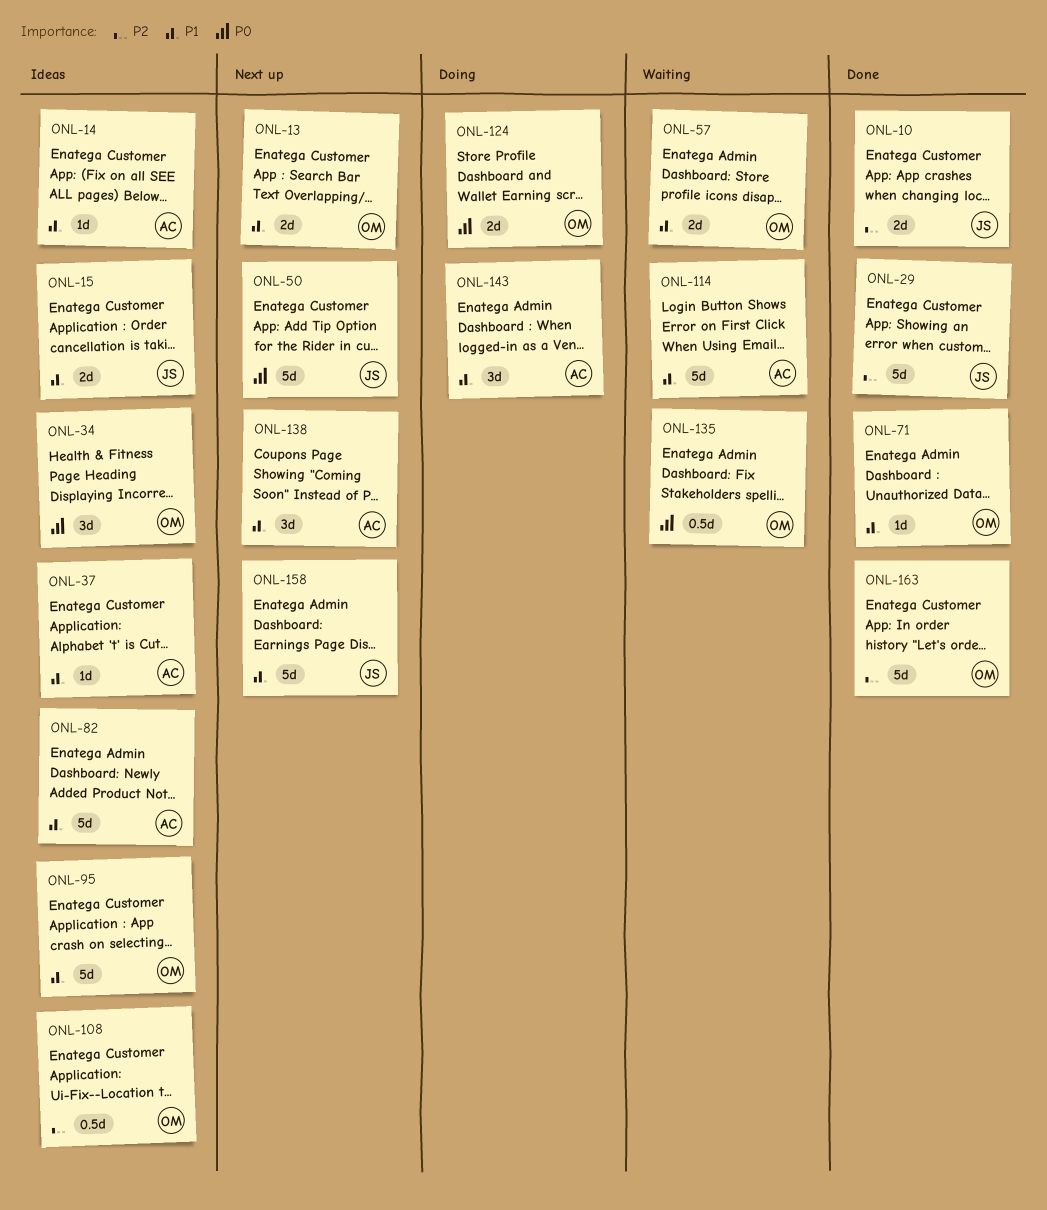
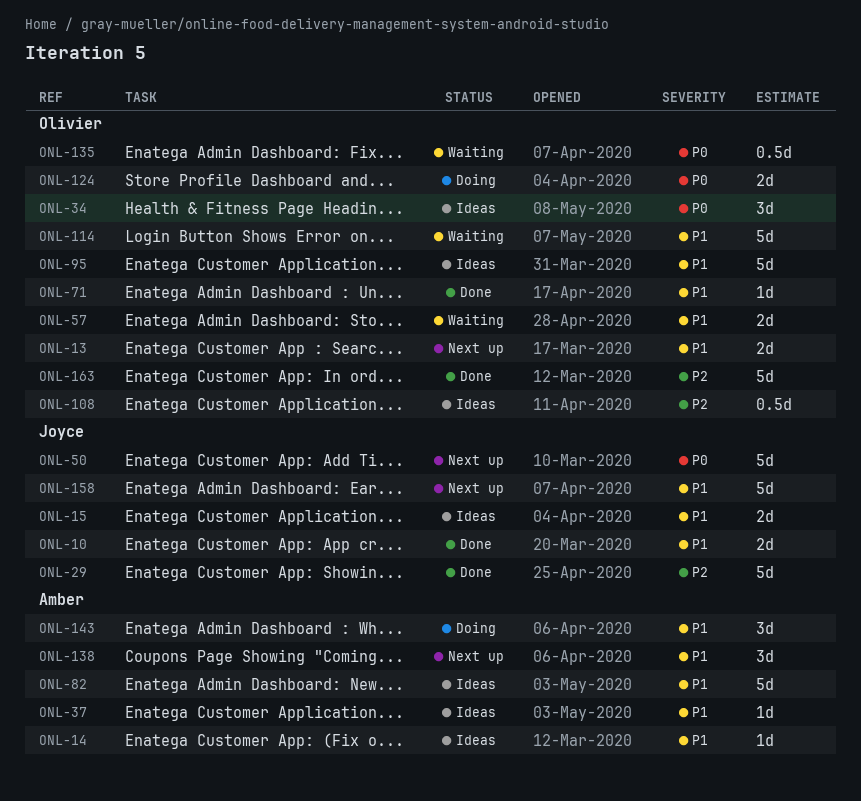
ONL-10, priority: P2 -> P1
ONL-114, owner: Amber -> Olivier

